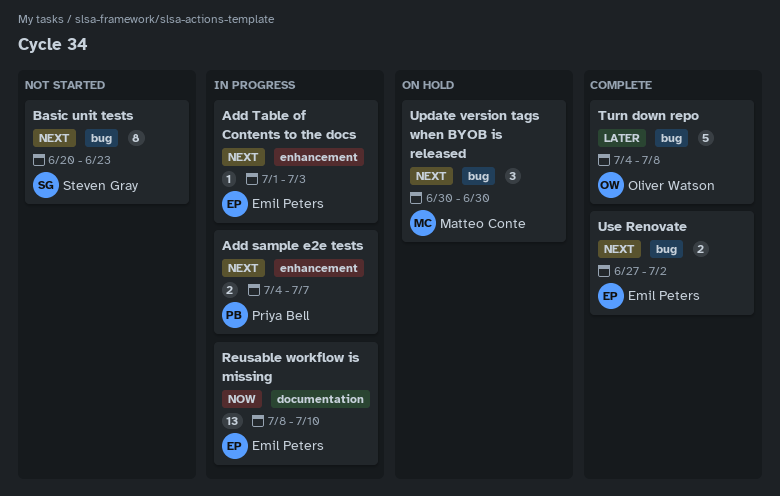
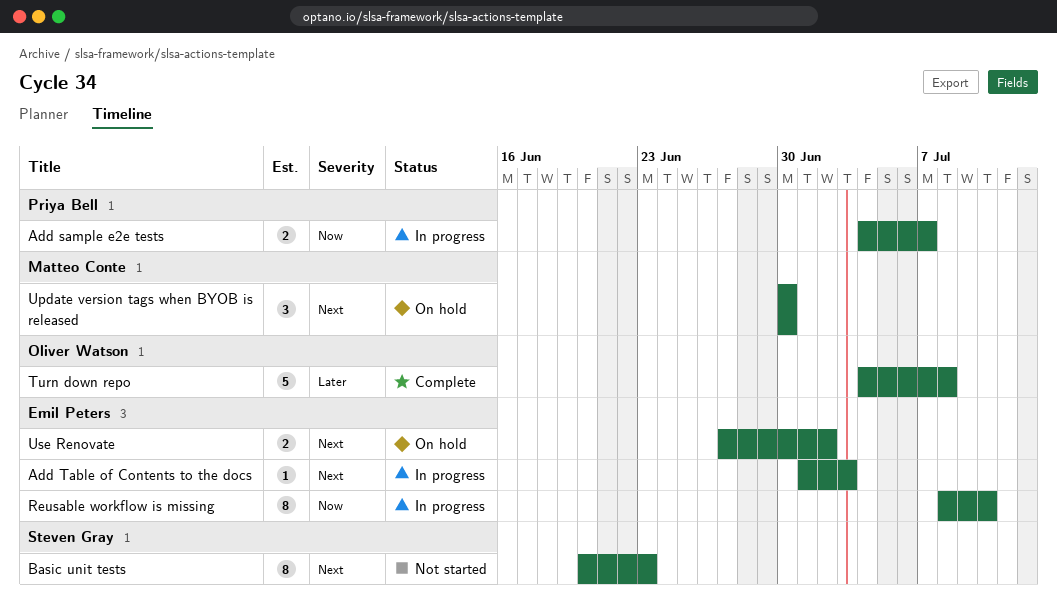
Add sample e2e tests, priority: Next -> Now
Reusable workflow is missing, estimate: 13 -> 8
Use Renovate, status: Complete -> On hold

